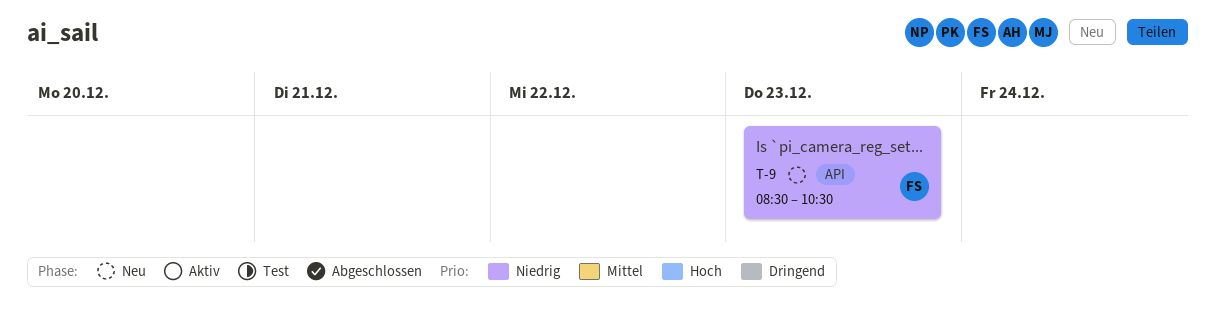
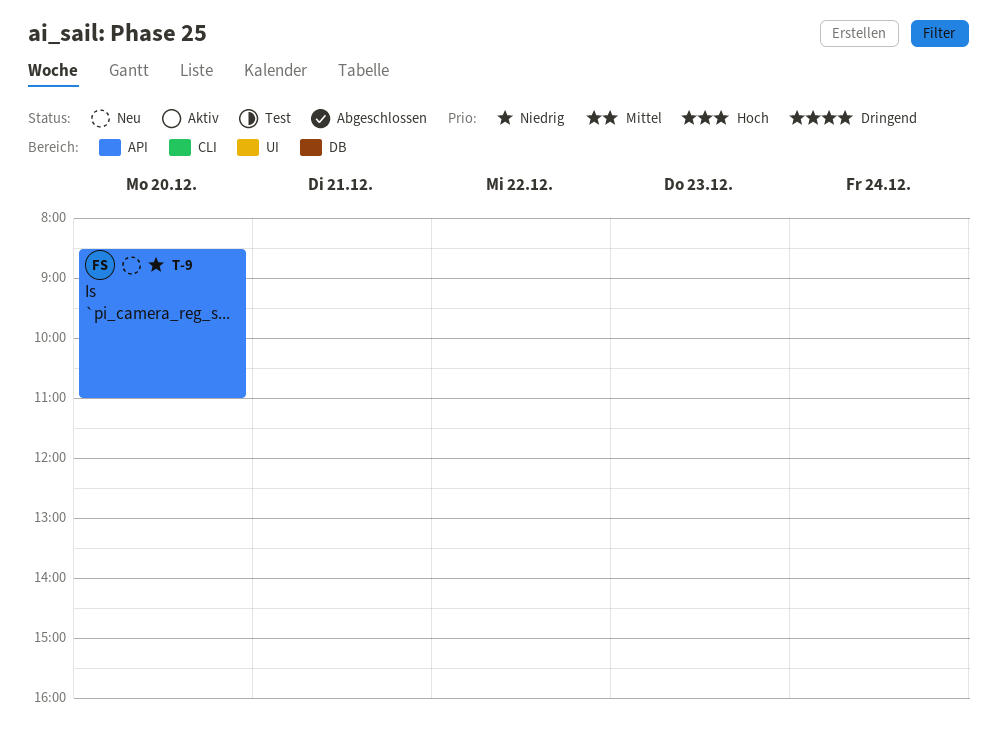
T-9, day: Dec 23 -> Dec 20
T-9, ends: 10:30 -> 11:00

